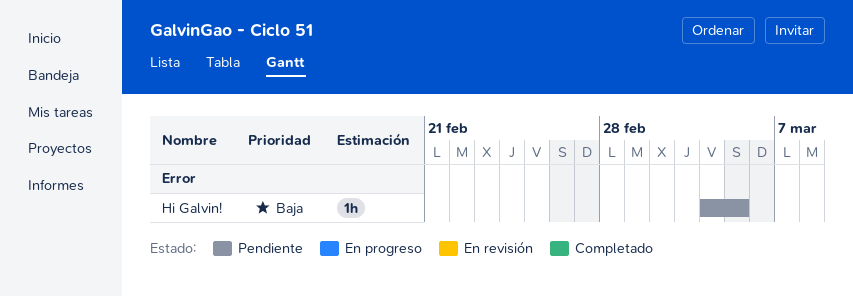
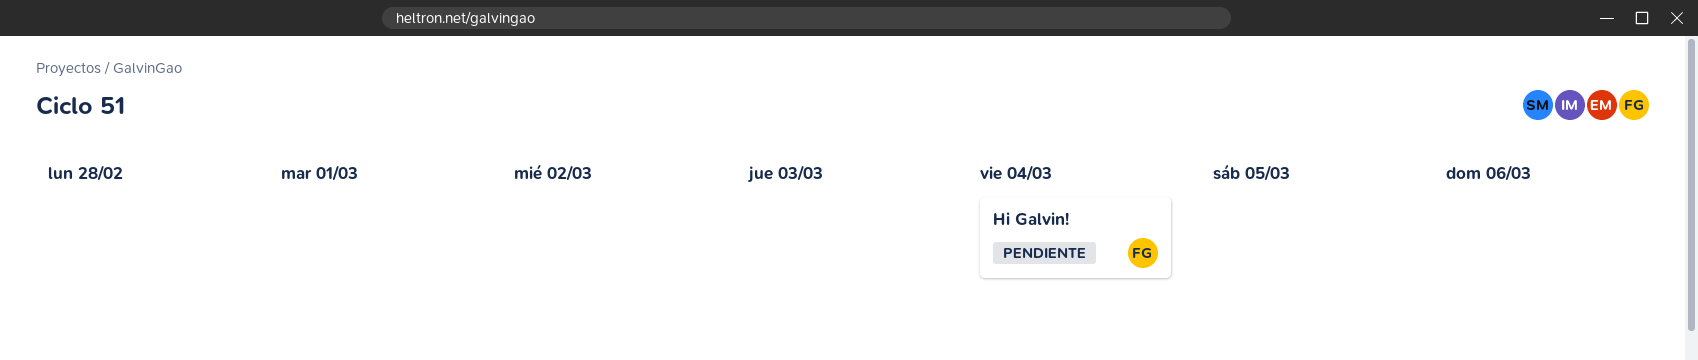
Hi Galvin!, due: Mar 5 -> Mar 4

